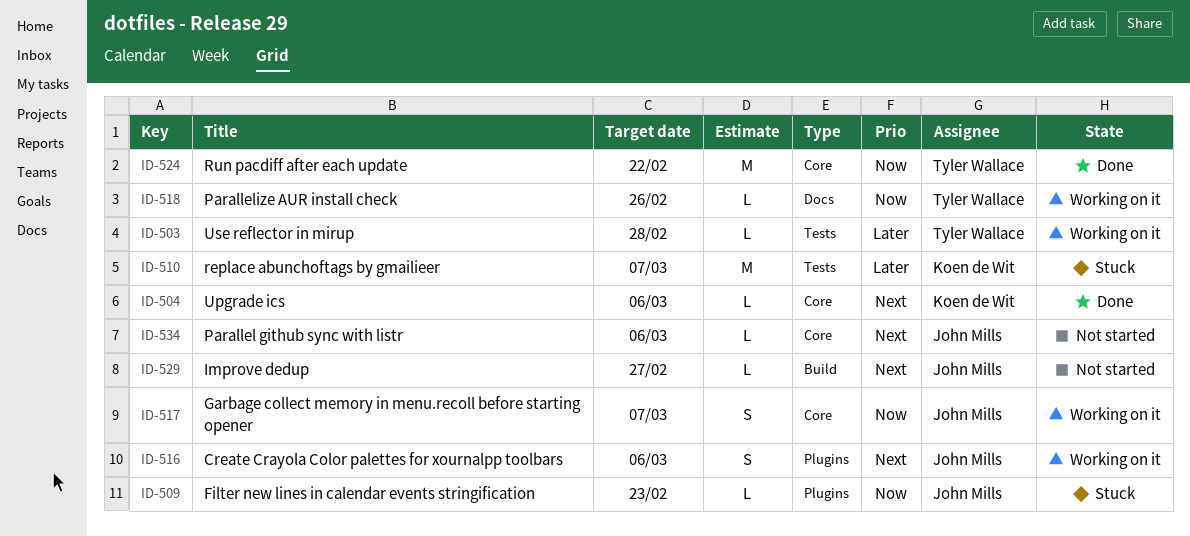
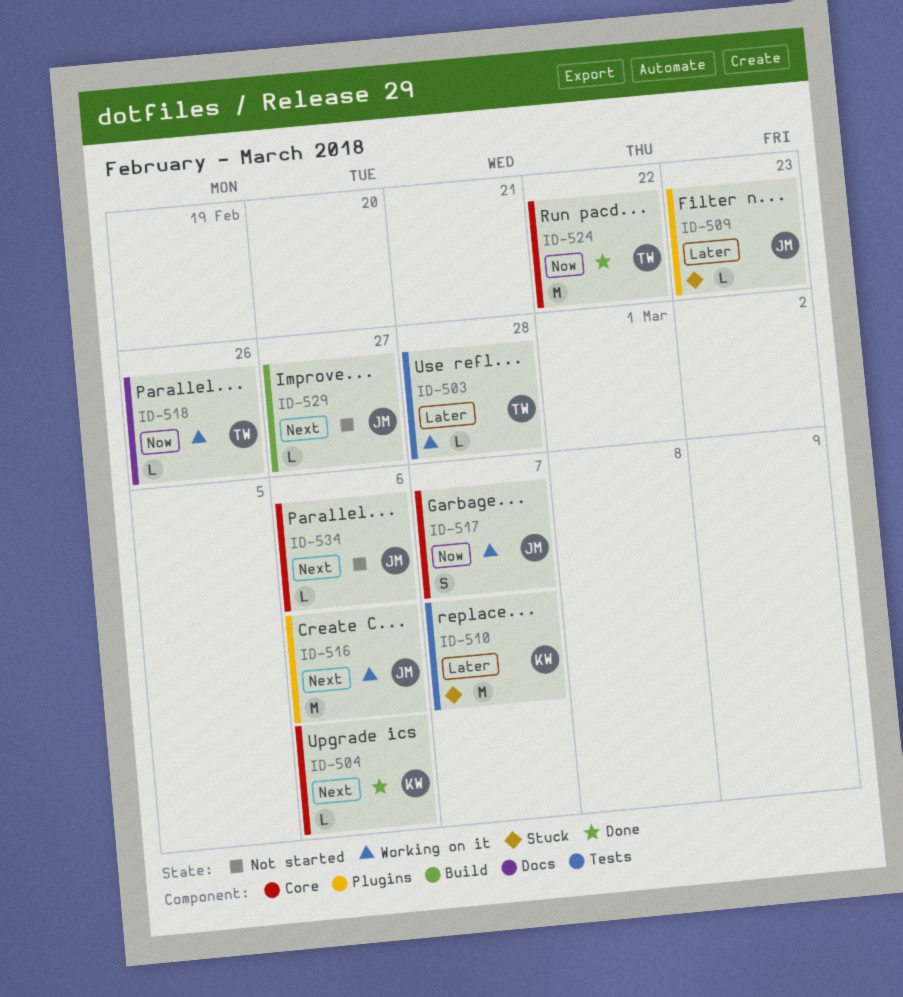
ID-509, priority: Now -> Later
ID-516, estimate: S -> M

